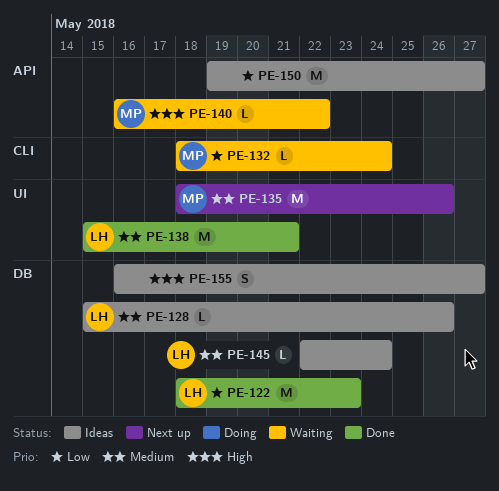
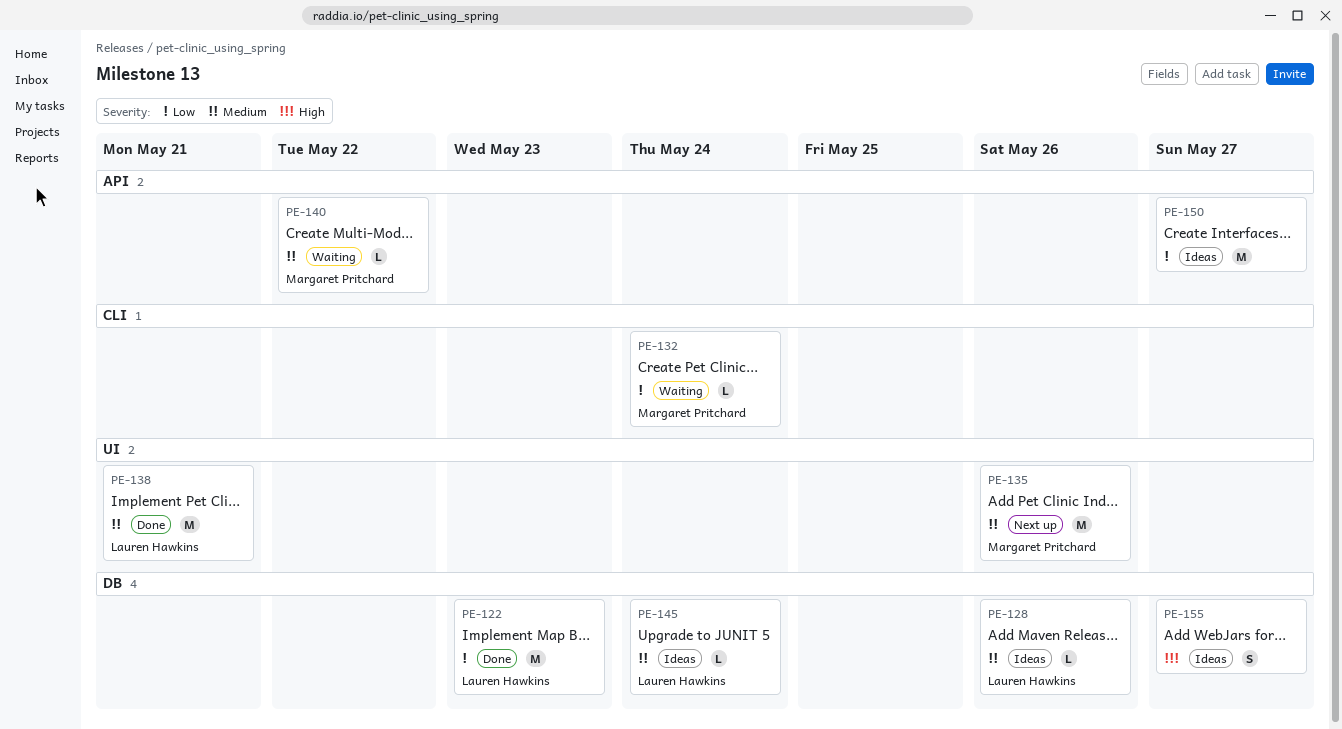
PE-140, priority: High -> Medium

